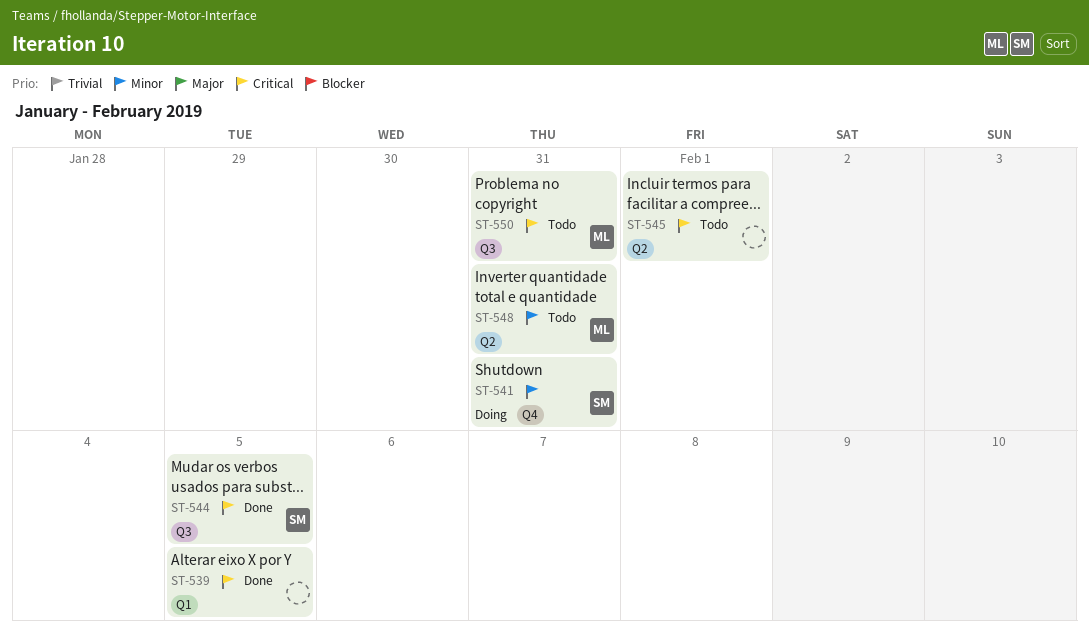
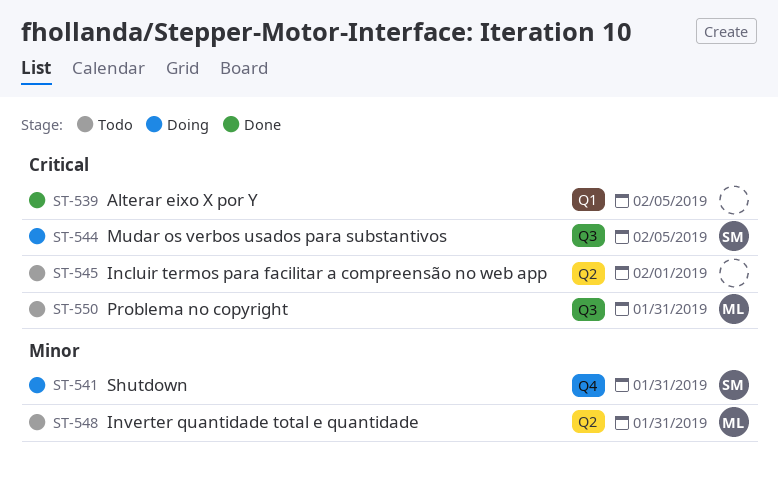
ST-544, status: Done -> Doing

